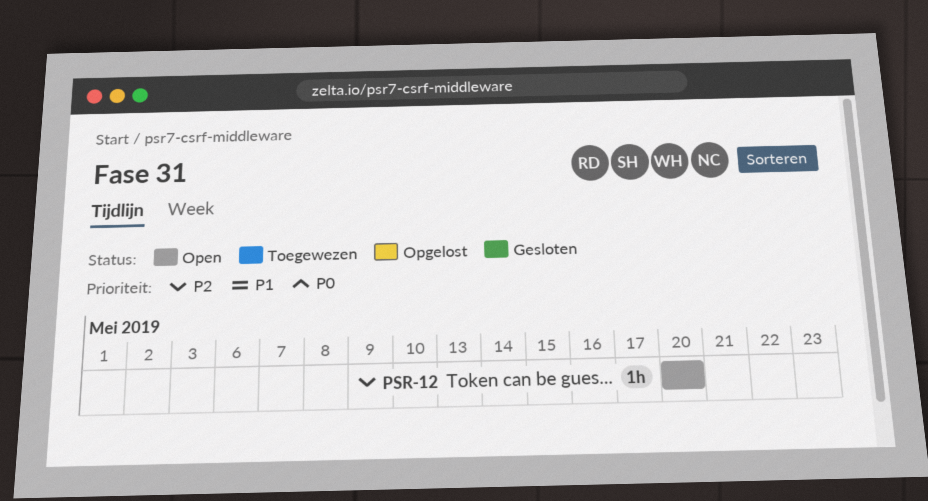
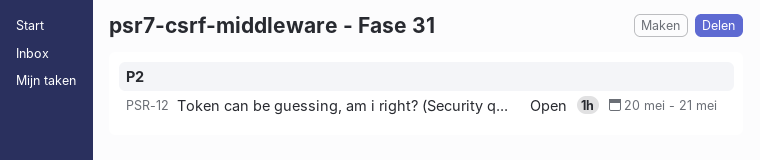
PSR-12, due: May 20 -> May 21

